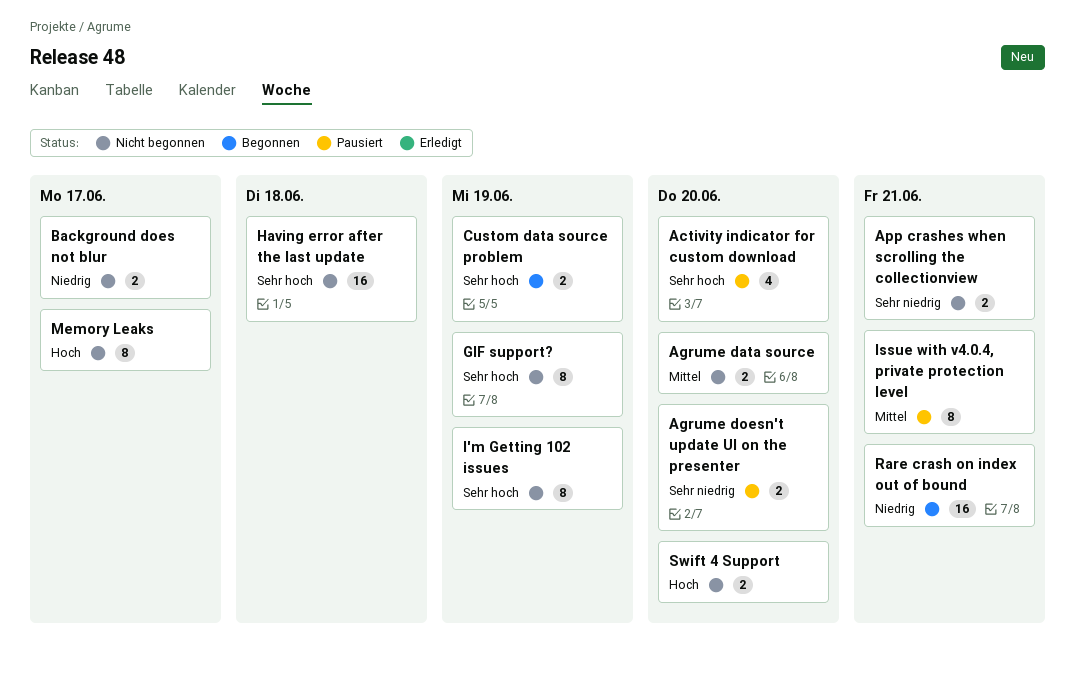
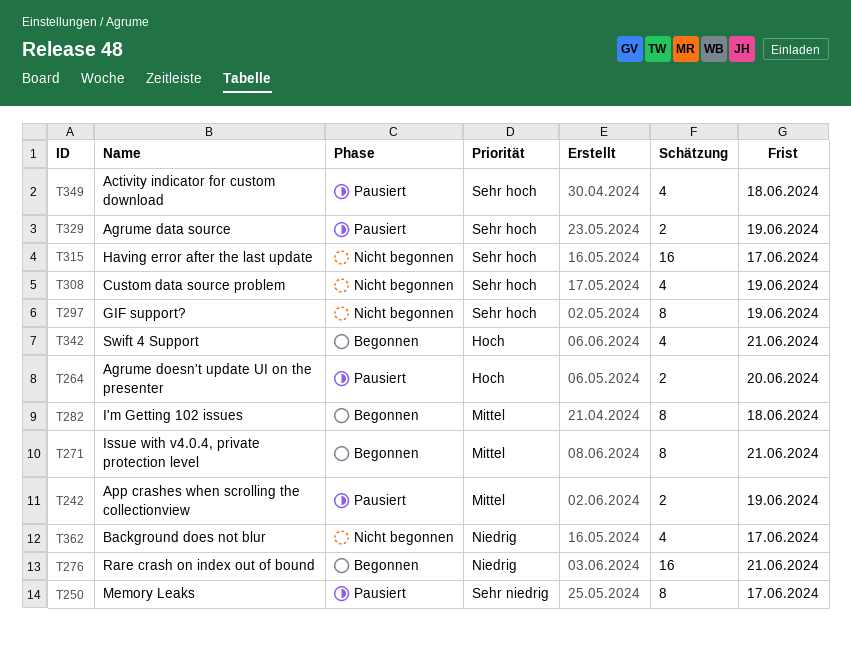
Activity indicator for custom download, due: Jun 20 -> Jun 18
Agrume data source, status: Nicht begonnen -> Pausiert
Agrume data source, priority: Mittel -> Sehr hoch
Agrume data source, due: Jun 20 -> Jun 19
Agrume doesn't update UI on the presenter, priority: Sehr niedrig -> Hoch
App crashes when scrolling the collectionview, status: Nicht begonnen -> Pausiert
App crashes when scrolling the collectionview, priority: Sehr niedrig -> Mittel
App crashes when scrolling the collectionview, due: Jun 21 -> Jun 19
Background does not blur, estimate: 2 -> 4
Custom data source problem, status: Begonnen -> Nicht begonnen
Custom data source problem, estimate: 2 -> 4
Having error after the last update, due: Jun 18 -> Jun 17
I'm Getting 102 issues, status: Nicht begonnen -> Begonnen
I'm Getting 102 issues, priority: Sehr hoch -> Mittel
I'm Getting 102 issues, due: Jun 19 -> Jun 18
Issue with v4.0.4, private protection level, status: Pausiert -> Begonnen
Memory Leaks, status: Nicht begonnen -> Pausiert
Memory Leaks, priority: Hoch -> Sehr niedrig
Swift 4 Support, status: Nicht begonnen -> Begonnen
Swift 4 Support, estimate: 2 -> 4
Swift 4 Support, due: Jun 20 -> Jun 21

